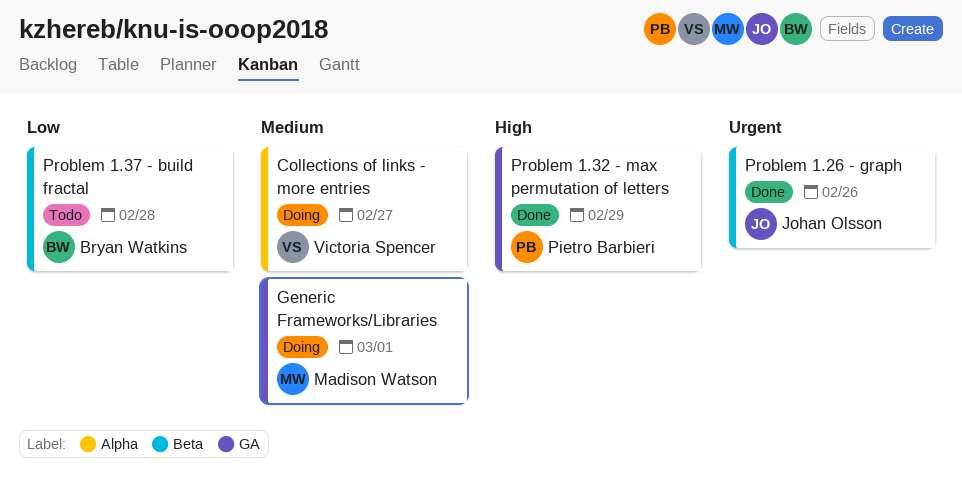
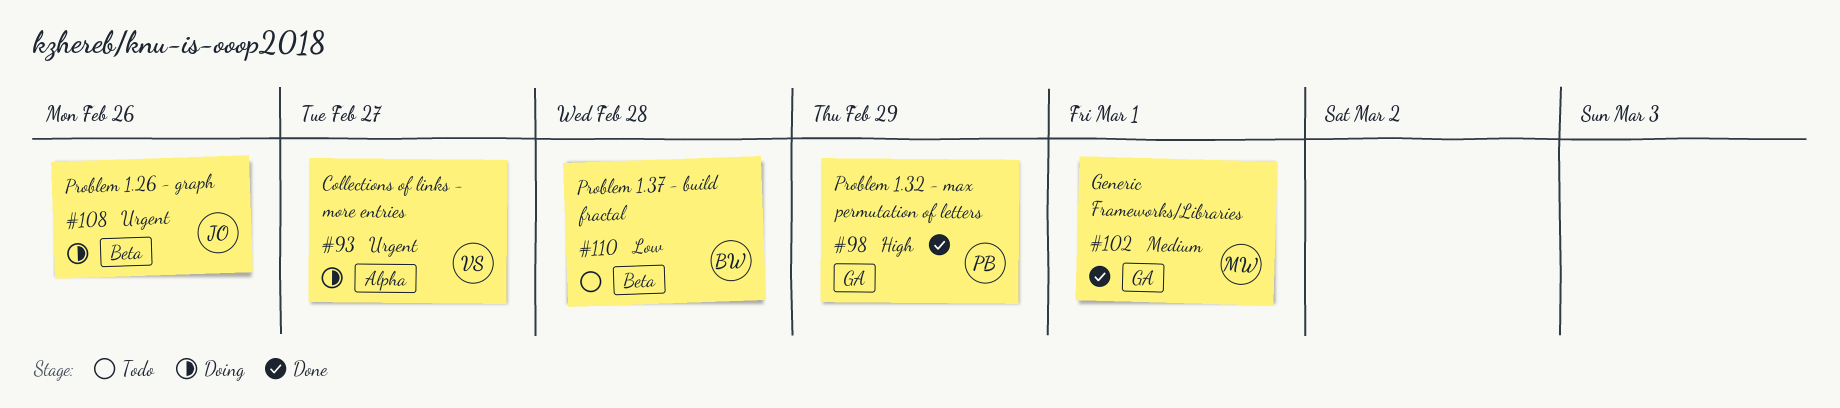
Collections of links - more entries, priority: Medium -> Urgent
Generic Frameworks/Libraries, status: Doing -> Done
Problem 1.26 - graph, status: Done -> Doing

